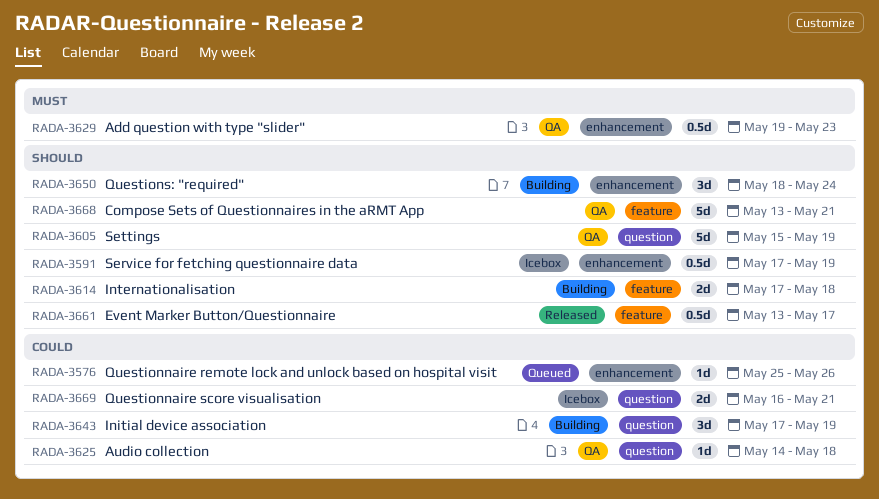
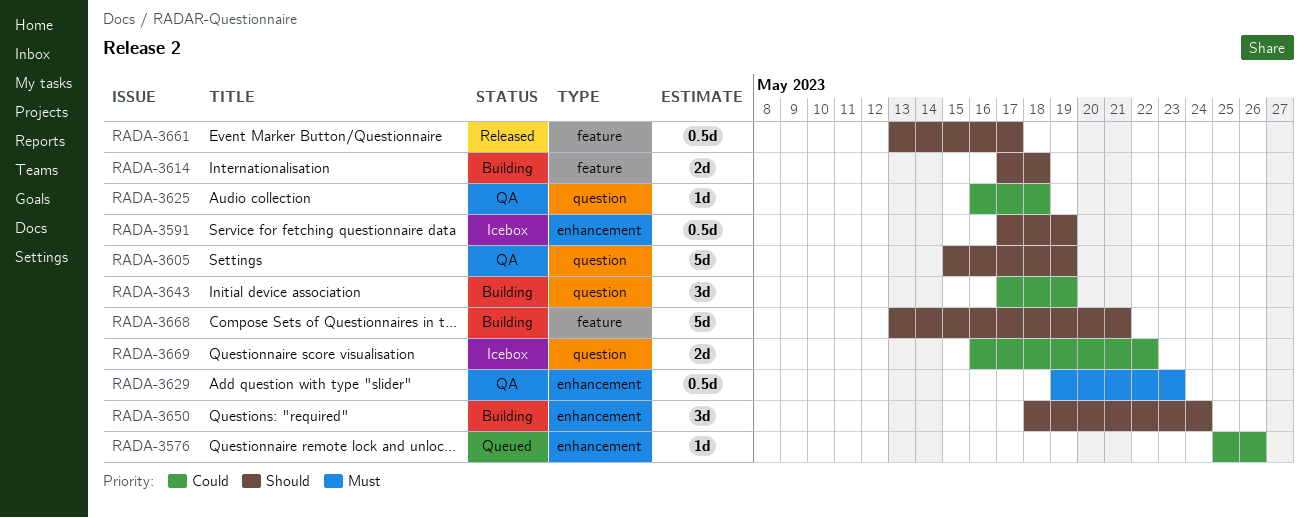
RADA-3625, start: May 14 -> May 16
RADA-3668, status: QA -> Building
RADA-3669, due: May 21 -> May 22

